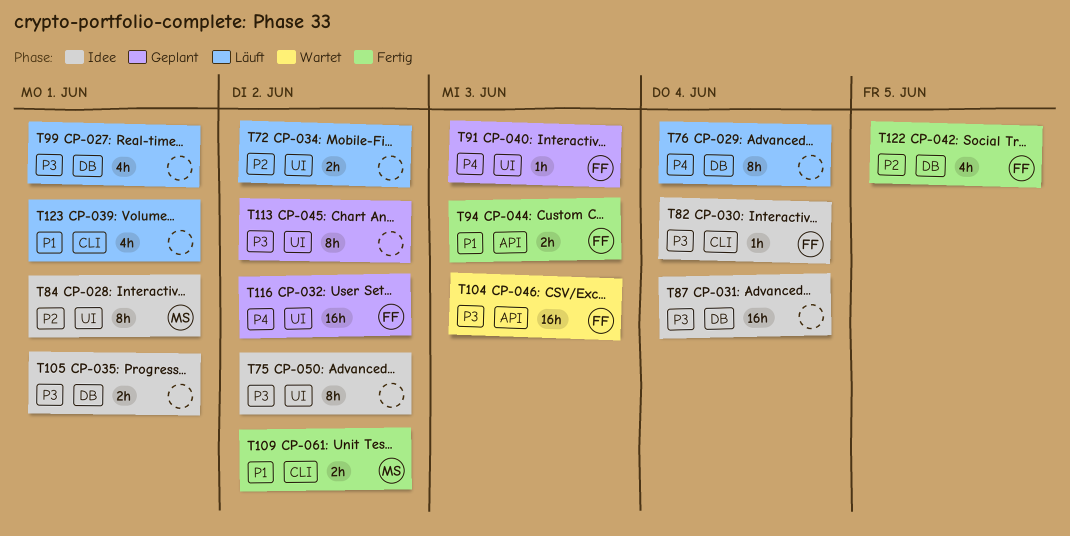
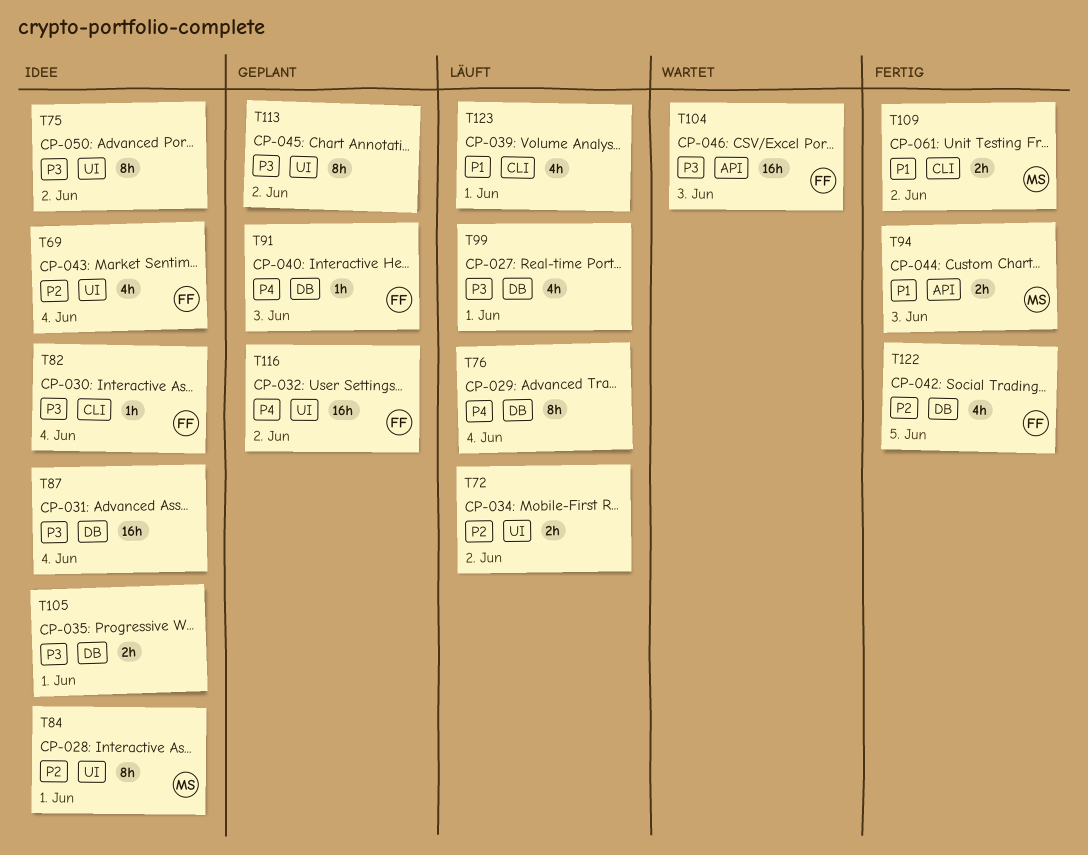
T69: none -> present
T91, label: UI -> DB
T94, owner: FF -> MS

